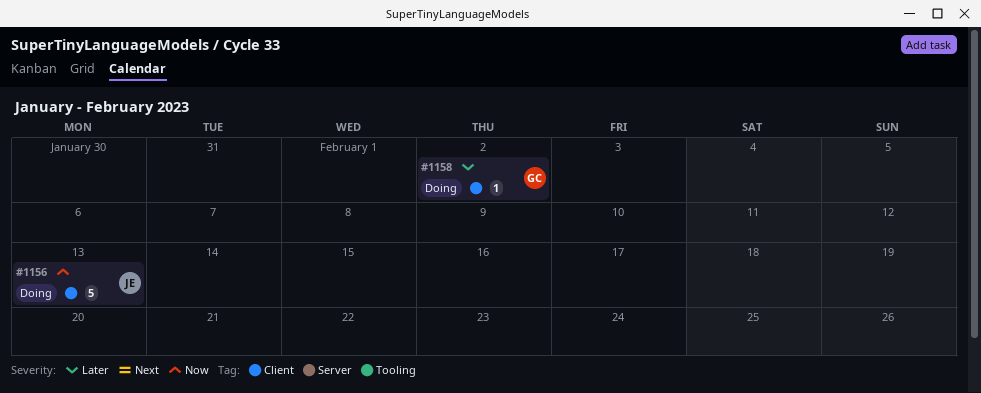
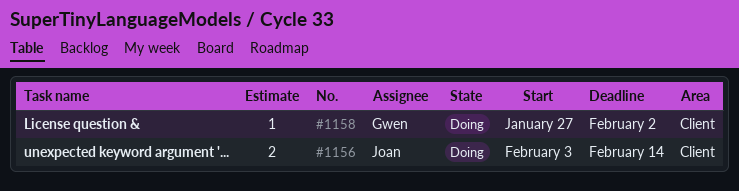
#1156, estimate: 5 -> 2
#1156, due: Feb 13 -> Feb 14

